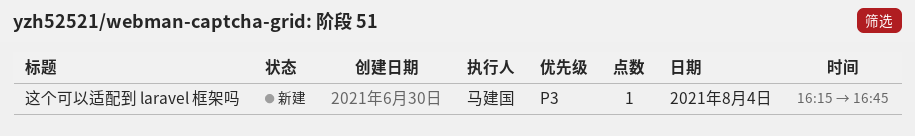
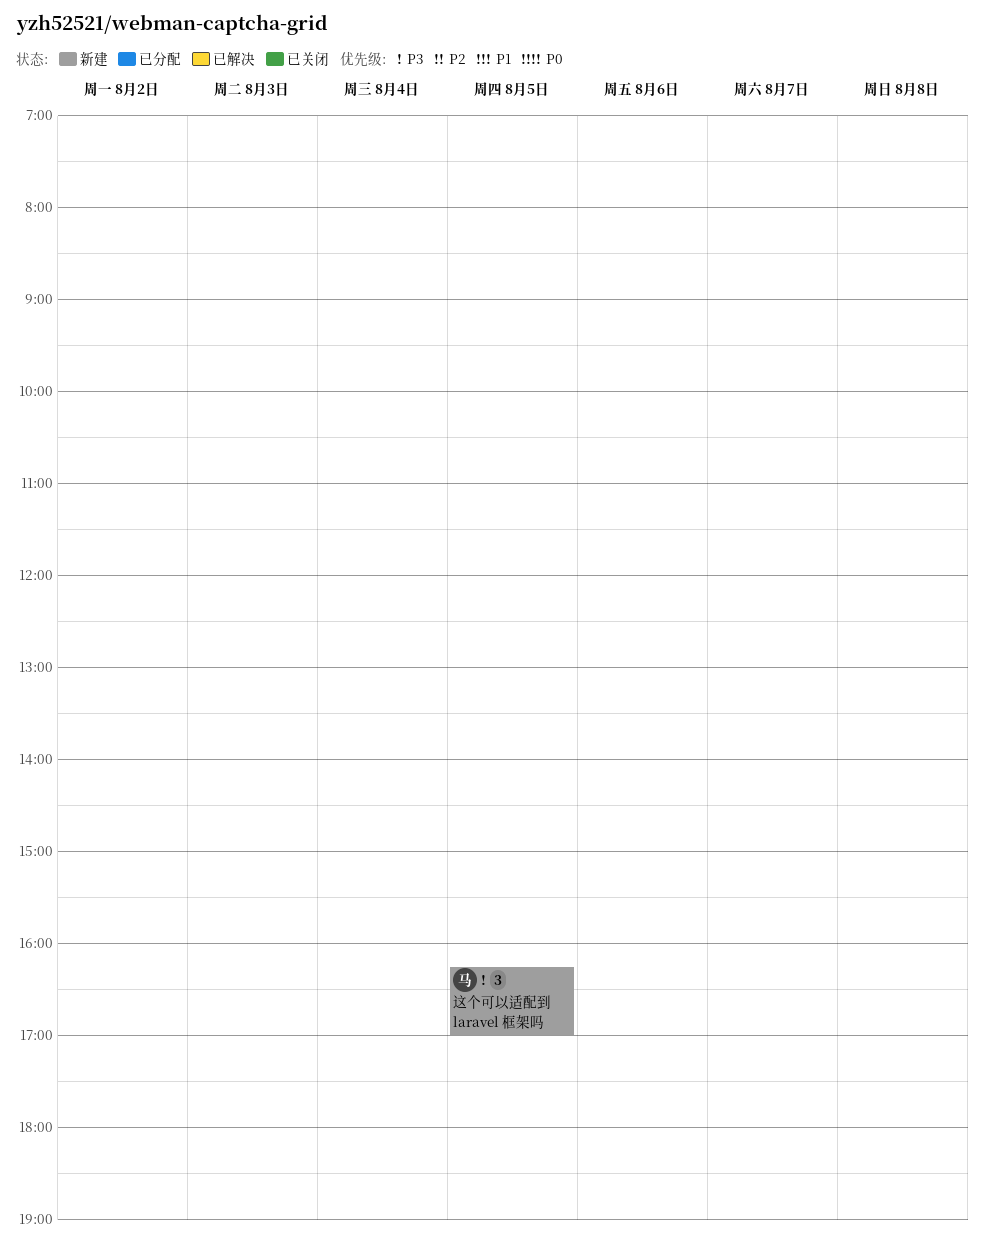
这个可以适配到 laravel 框架吗, estimate: 1 -> 3
这个可以适配到 laravel 框架吗, day: Aug 4 -> Aug 5
这个可以适配到 laravel 框架吗, ends: 16:45 -> 17:00

